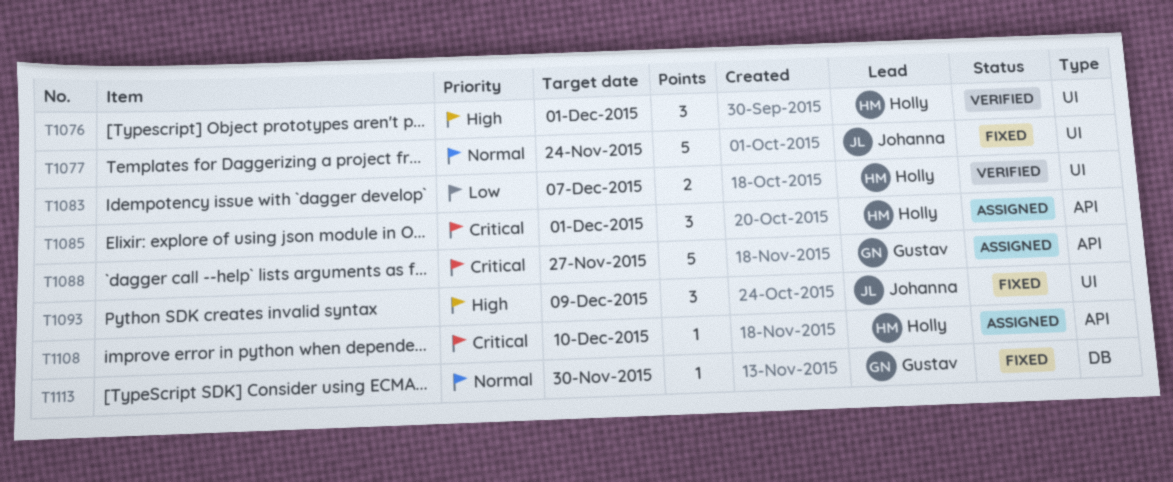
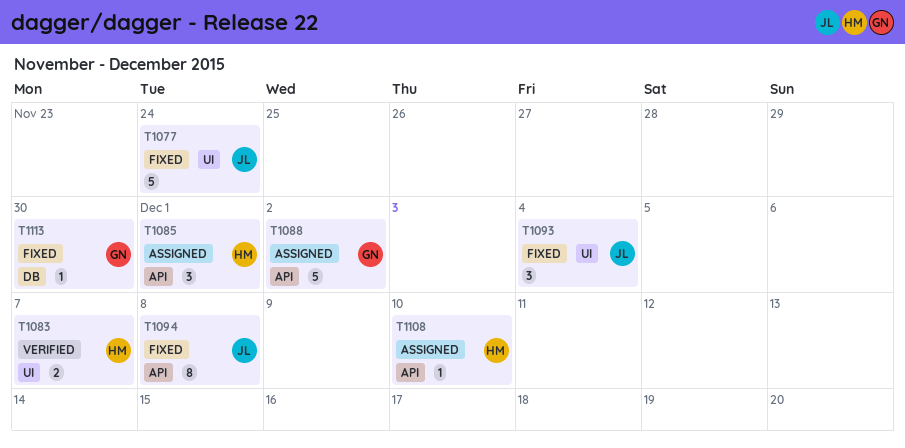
T1076: present -> none
T1088, due: Nov 27 -> Dec 2
T1093, due: Dec 9 -> Dec 4
T1094: none -> present

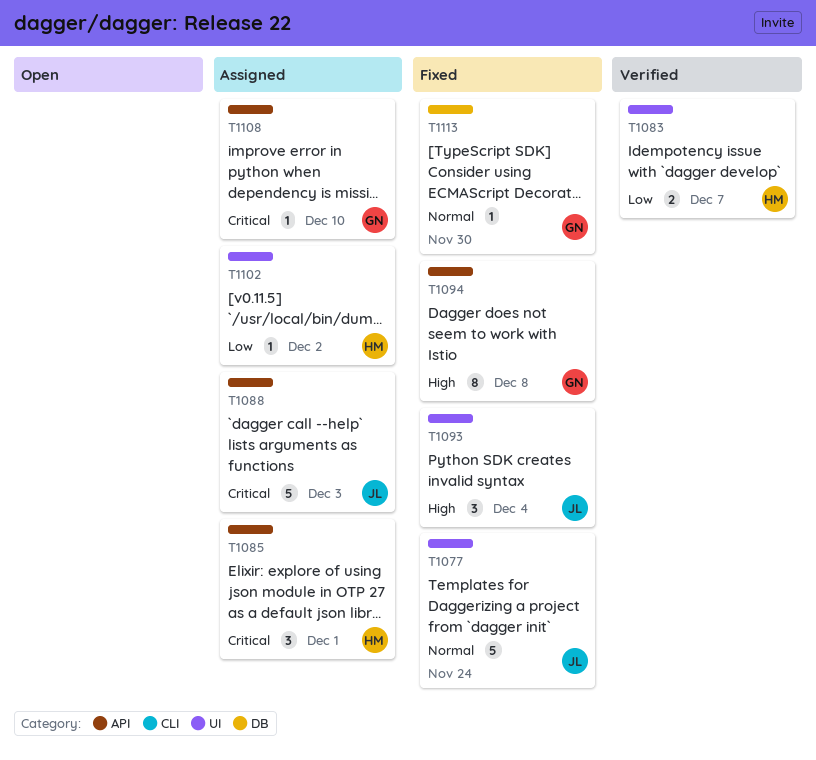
T1088, owner: GN -> JL
T1088, due: Dec 2 -> Dec 3
T1094, owner: JL -> GN
T1102: none -> present
T1108, owner: HM -> GN

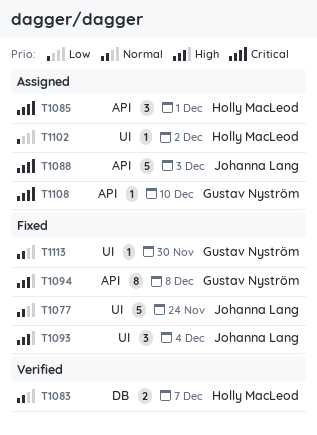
T1083, priority: Low -> Normal
T1083, label: UI -> DB
T1113, label: DB -> UI

